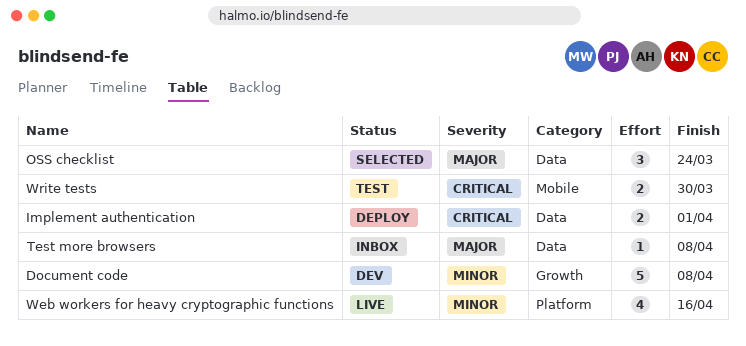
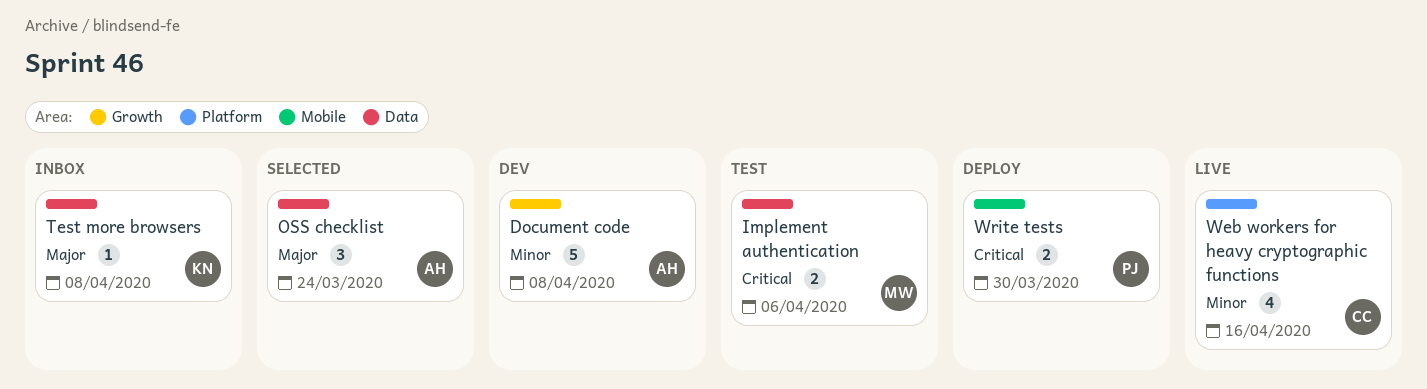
Implement authentication, status: Deploy -> Test
Implement authentication, due: Apr 1 -> Apr 6
Write tests, status: Test -> Deploy

